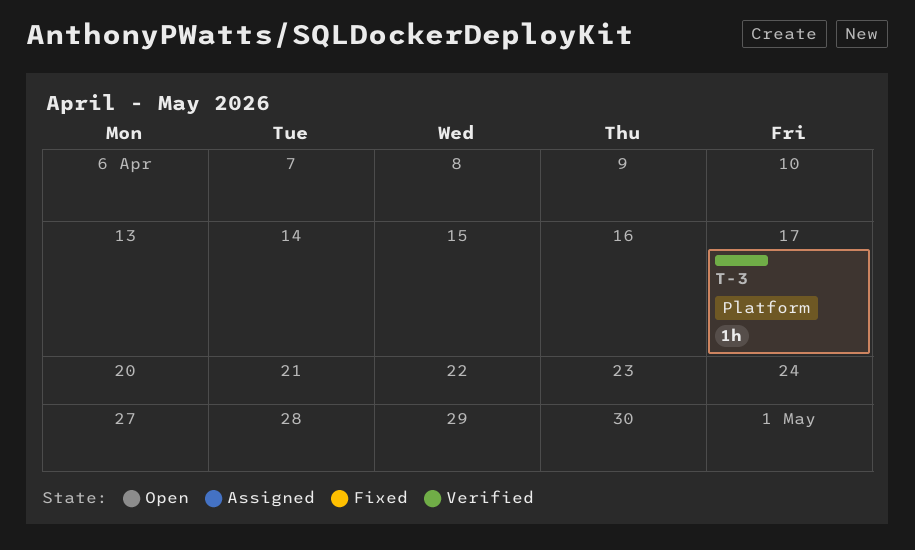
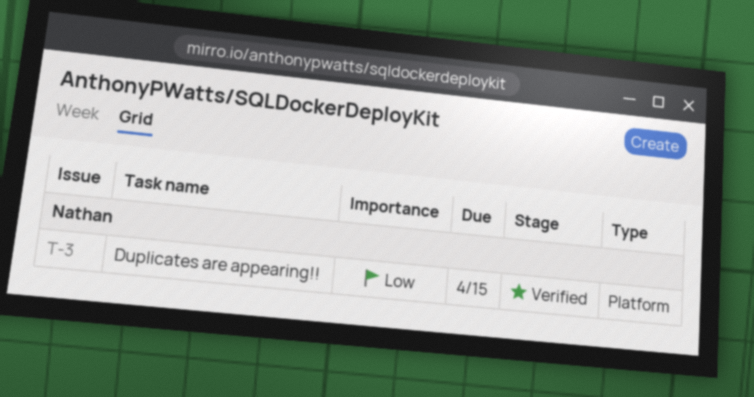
T-3, due: Apr 17 -> Apr 15

